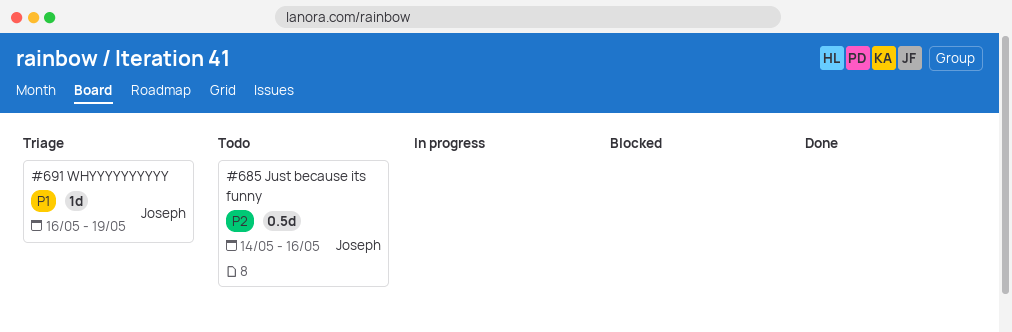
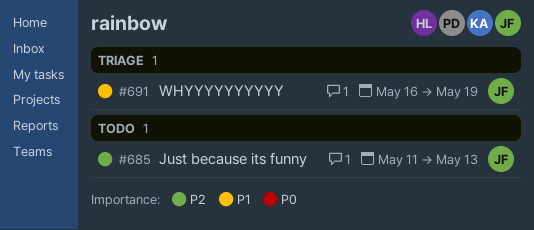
#685, start: May 14 -> May 11
#685, due: May 16 -> May 13

